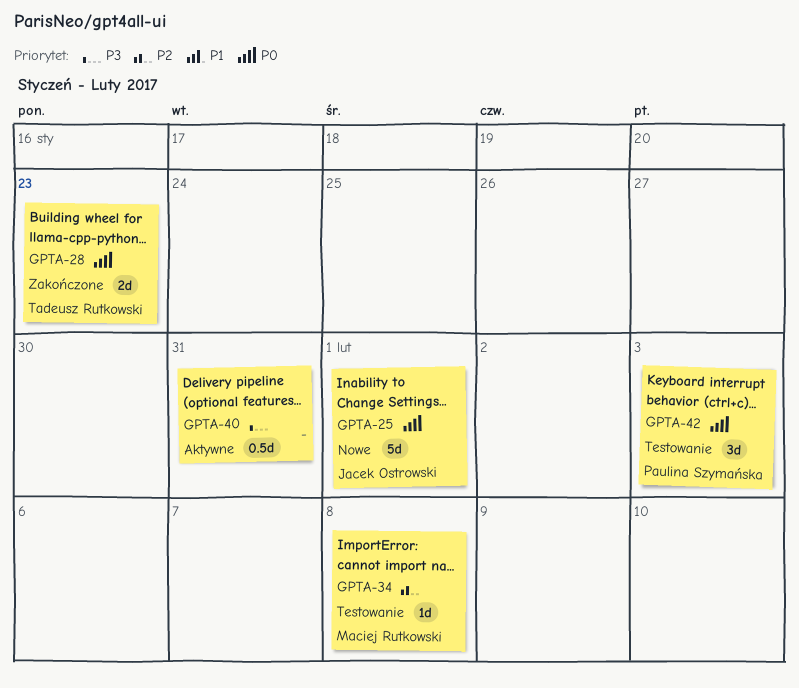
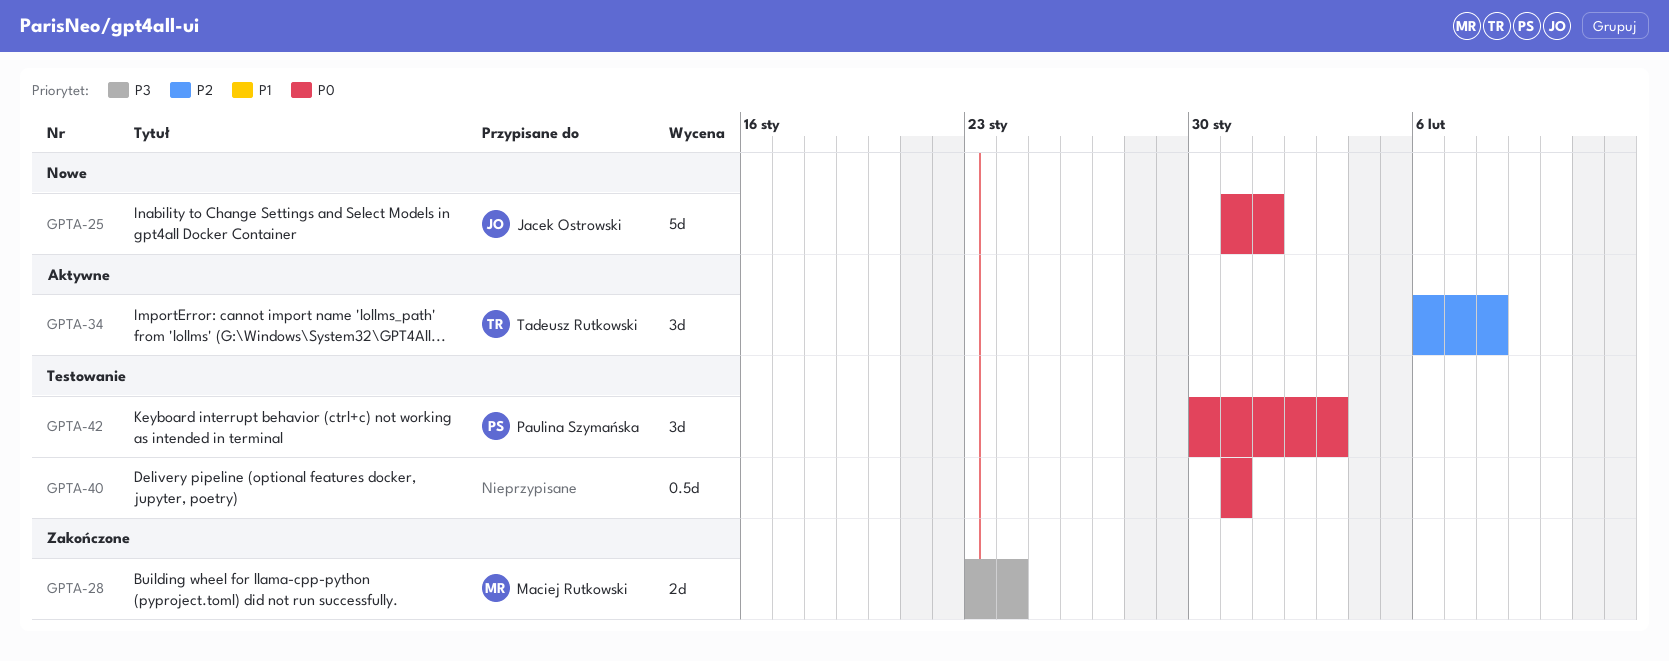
GPTA-28, owner: Tadeusz Rutkowski -> Maciej Rutkowski
GPTA-28, priority: P0 -> P3
GPTA-28, due: Jan 23 -> Jan 24
GPTA-34, status: Testowanie -> Aktywne
GPTA-34, owner: Maciej Rutkowski -> Tadeusz Rutkowski
GPTA-34, estimate: 1d -> 3d
GPTA-40, status: Aktywne -> Testowanie
GPTA-40, priority: P3 -> P0

